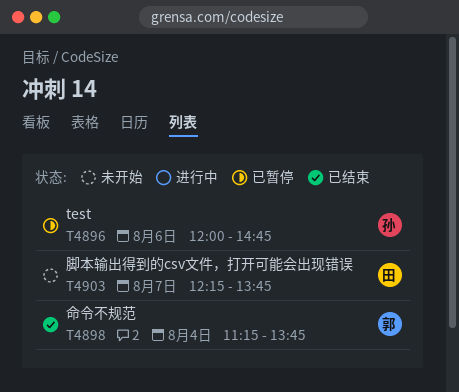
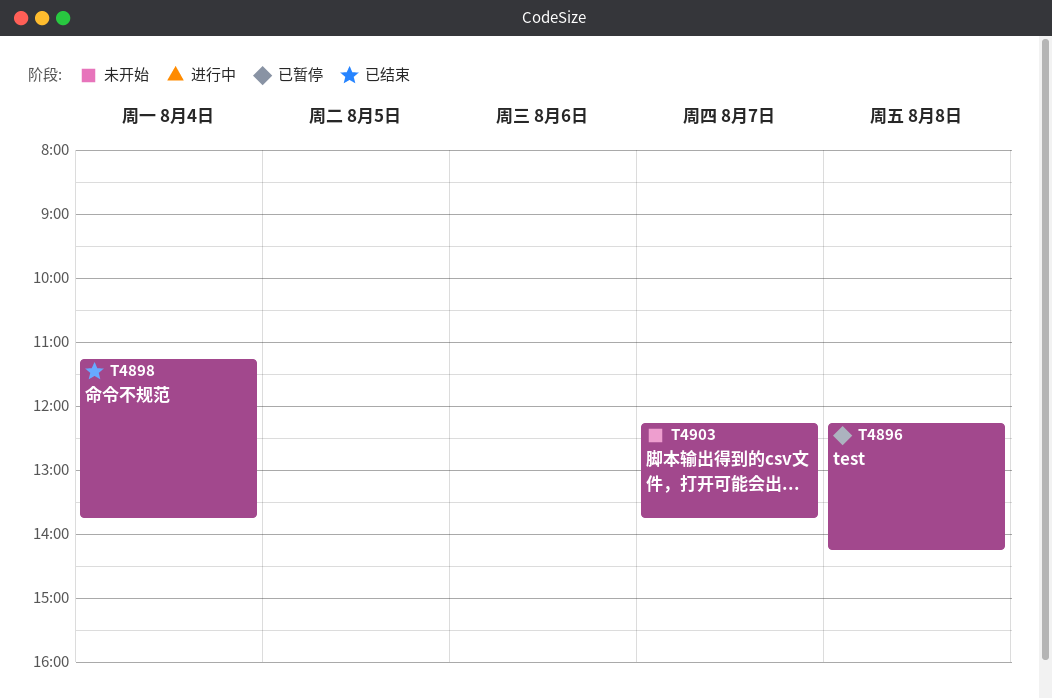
T4896, day: Aug 6 -> Aug 8
T4896, begins: 12:00 -> 12:15
T4896, ends: 14:45 -> 14:15

